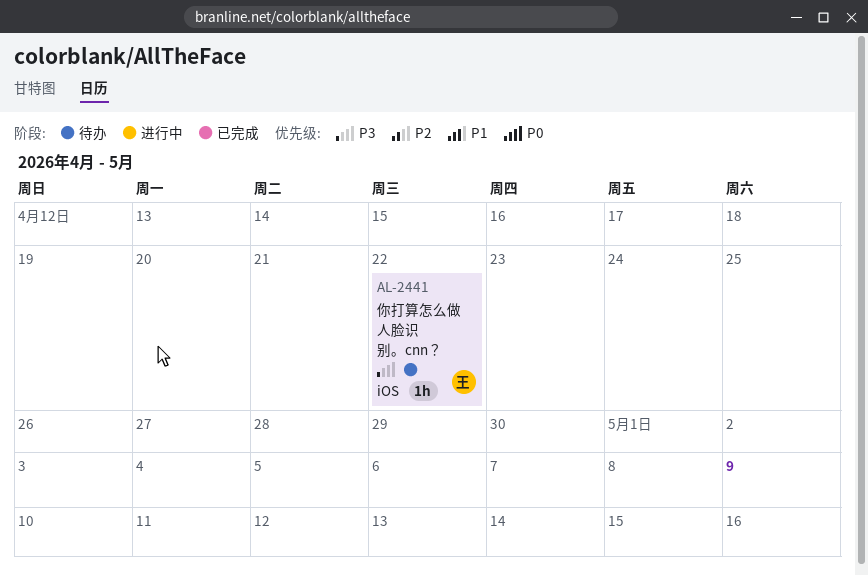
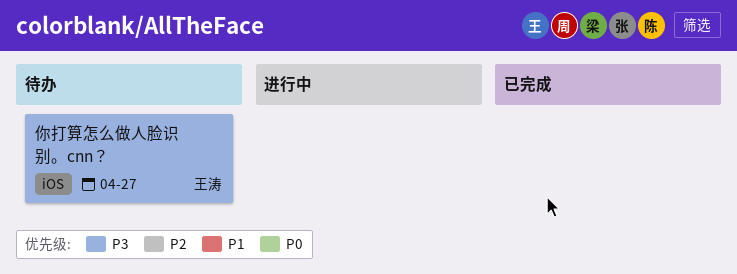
你打算怎么做人脸识别。cnn？, due: Apr 22 -> Apr 27

